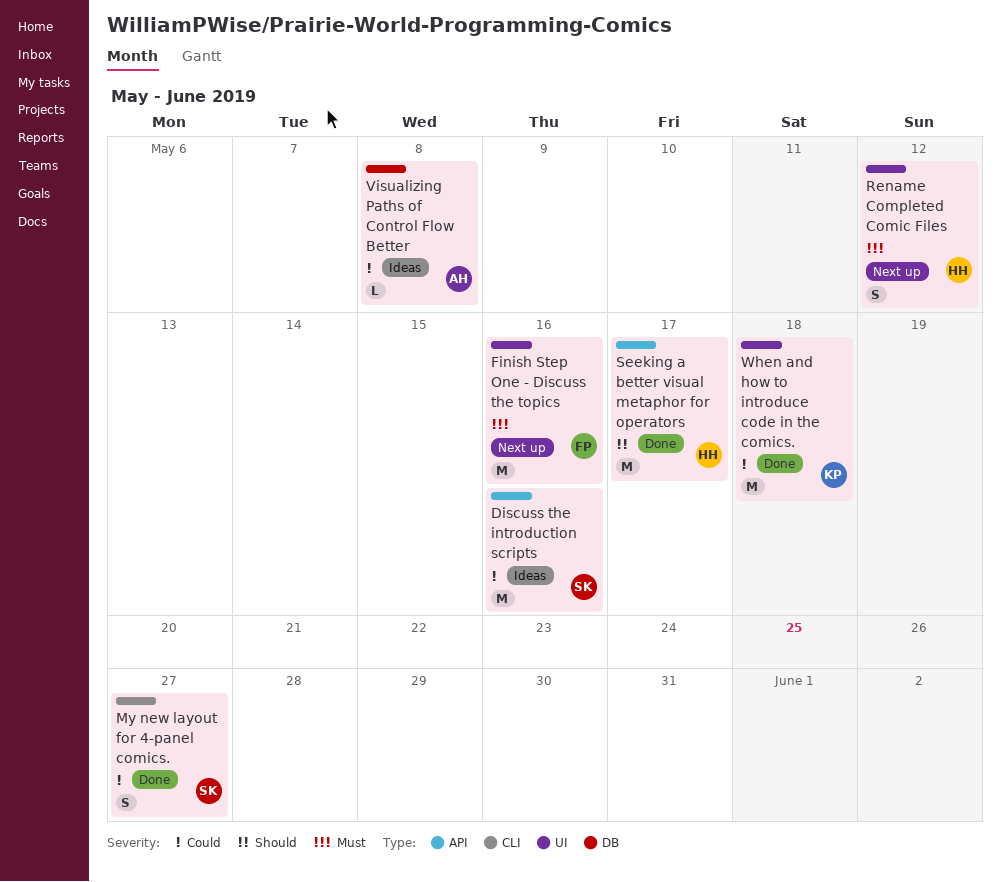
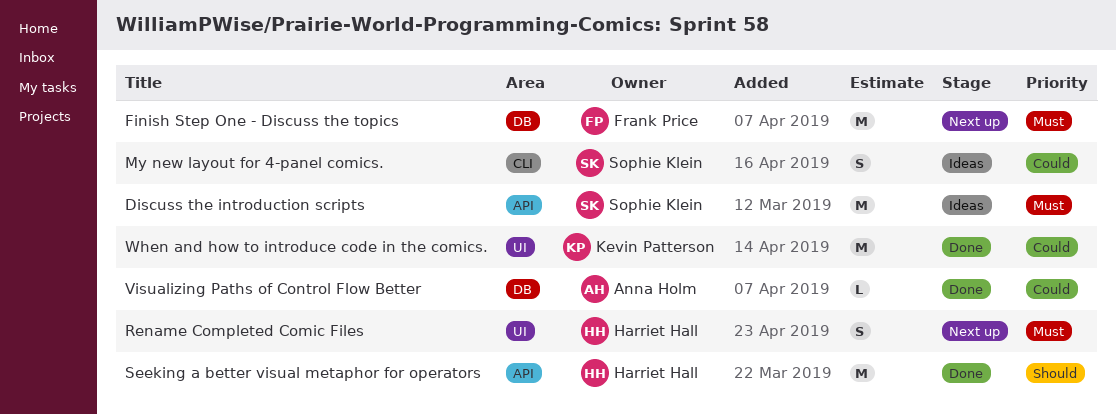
Discuss the introduction scripts, priority: Could -> Must
Finish Step One - Discuss the topics, label: UI -> DB
My new layout for 4-panel comics., status: Done -> Ideas
Visualizing Paths of Control Flow Better, status: Ideas -> Done

